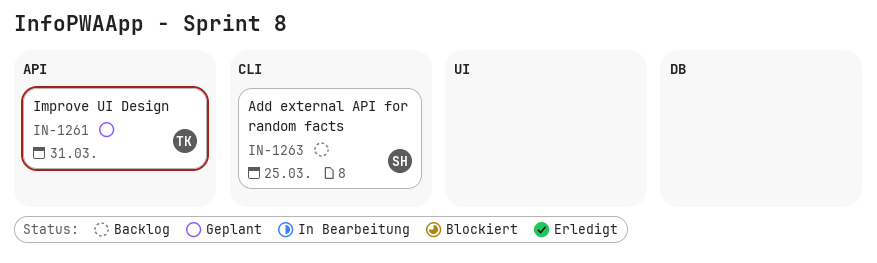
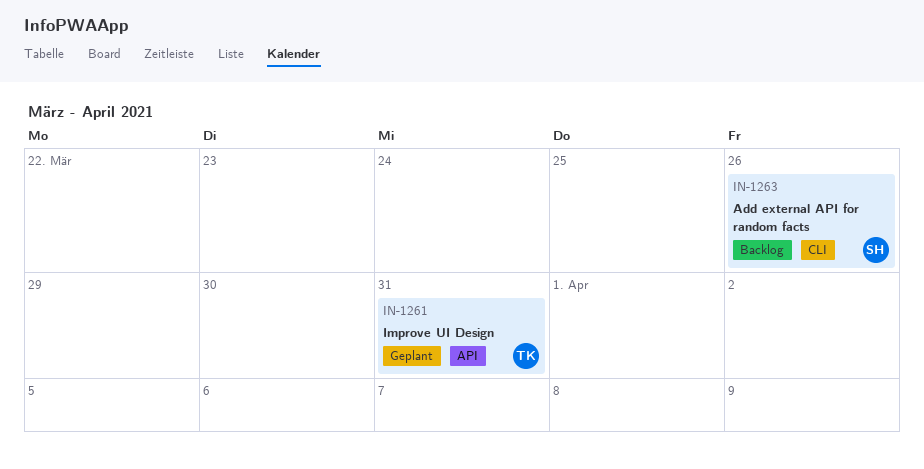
IN-1263, due: Mar 25 -> Mar 26

